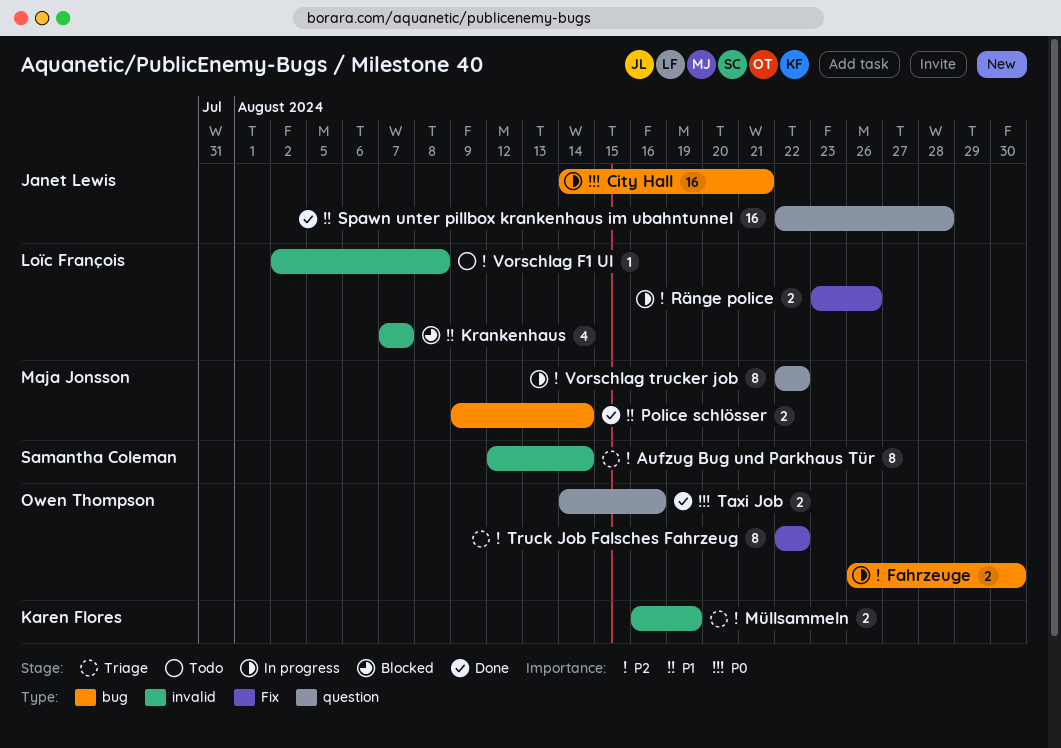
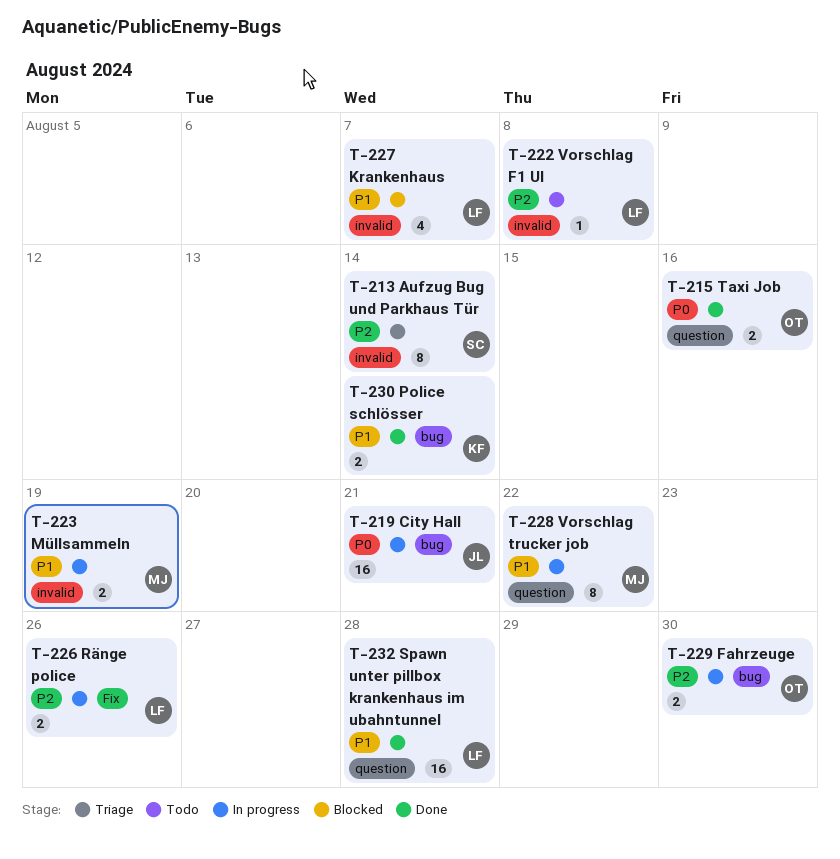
Müllsammeln, status: Triage -> In progress
Müllsammeln, owner: Karen Flores -> Maja Jonsson
Müllsammeln, priority: P2 -> P1
Police schlösser, owner: Maja Jonsson -> Karen Flores
Spawn unter pillbox krankenhaus im ubahntunnel, owner: Janet Lewis -> Loïc François
Truck Job Falsches Fahrzeug: present -> none
Vorschlag trucker job, priority: P2 -> P1

